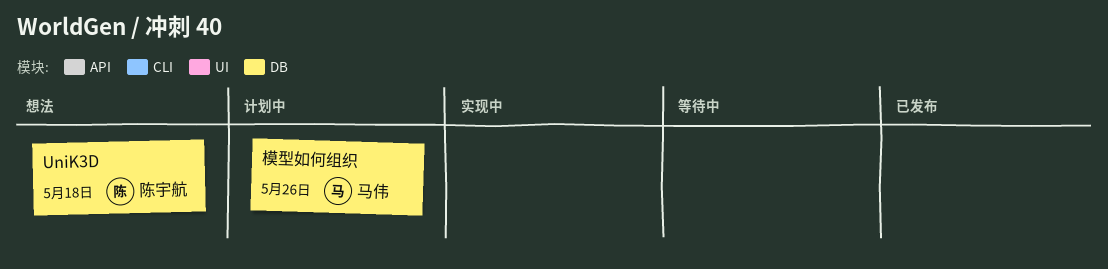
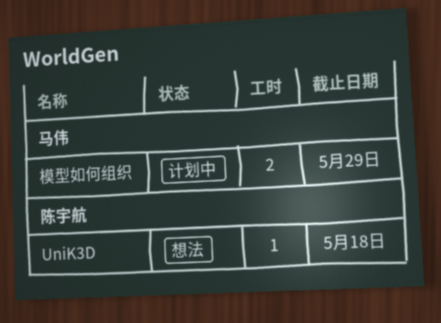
模型如何组织, due: May 26 -> May 29

